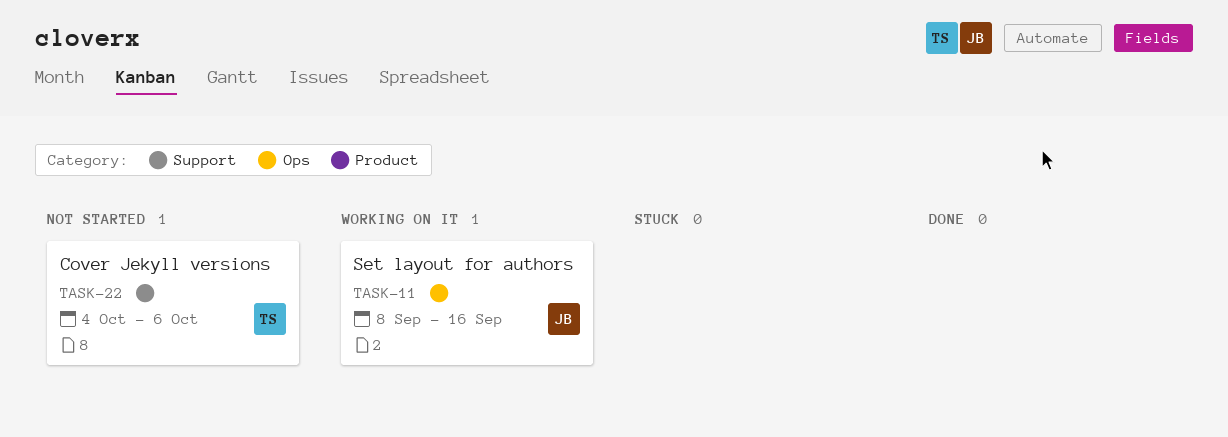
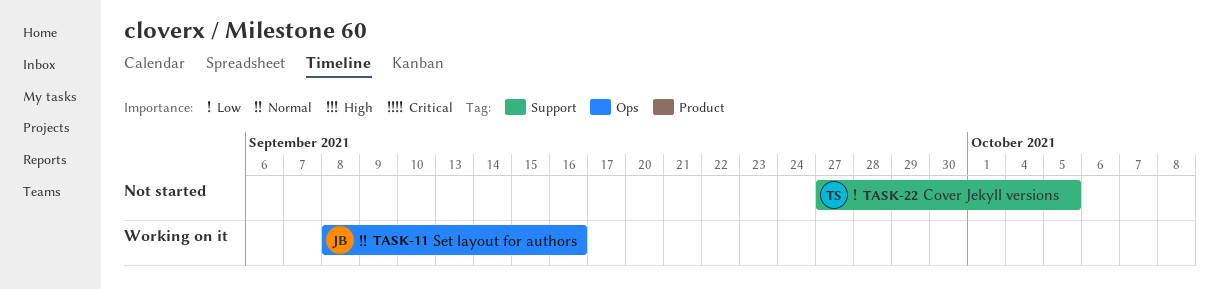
TASK-22, start: Oct 4 -> Sep 27
TASK-22, due: Oct 6 -> Oct 5

